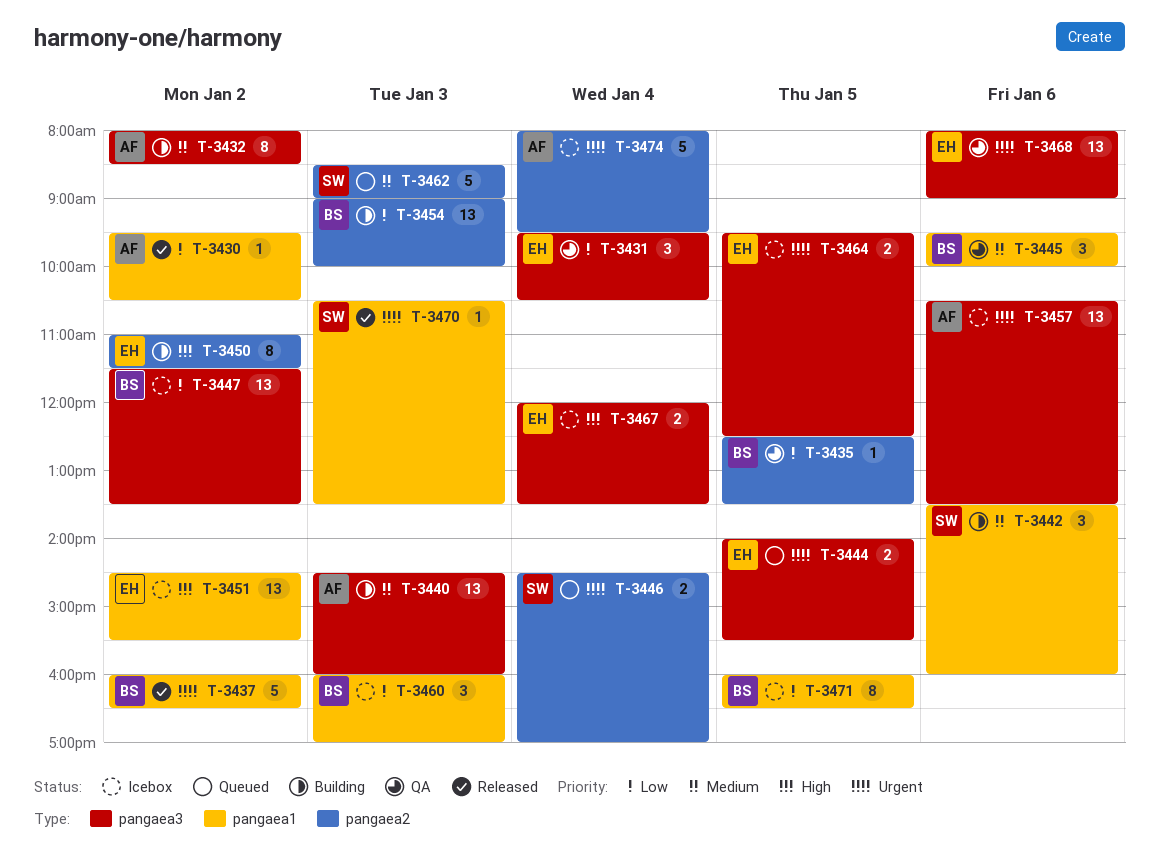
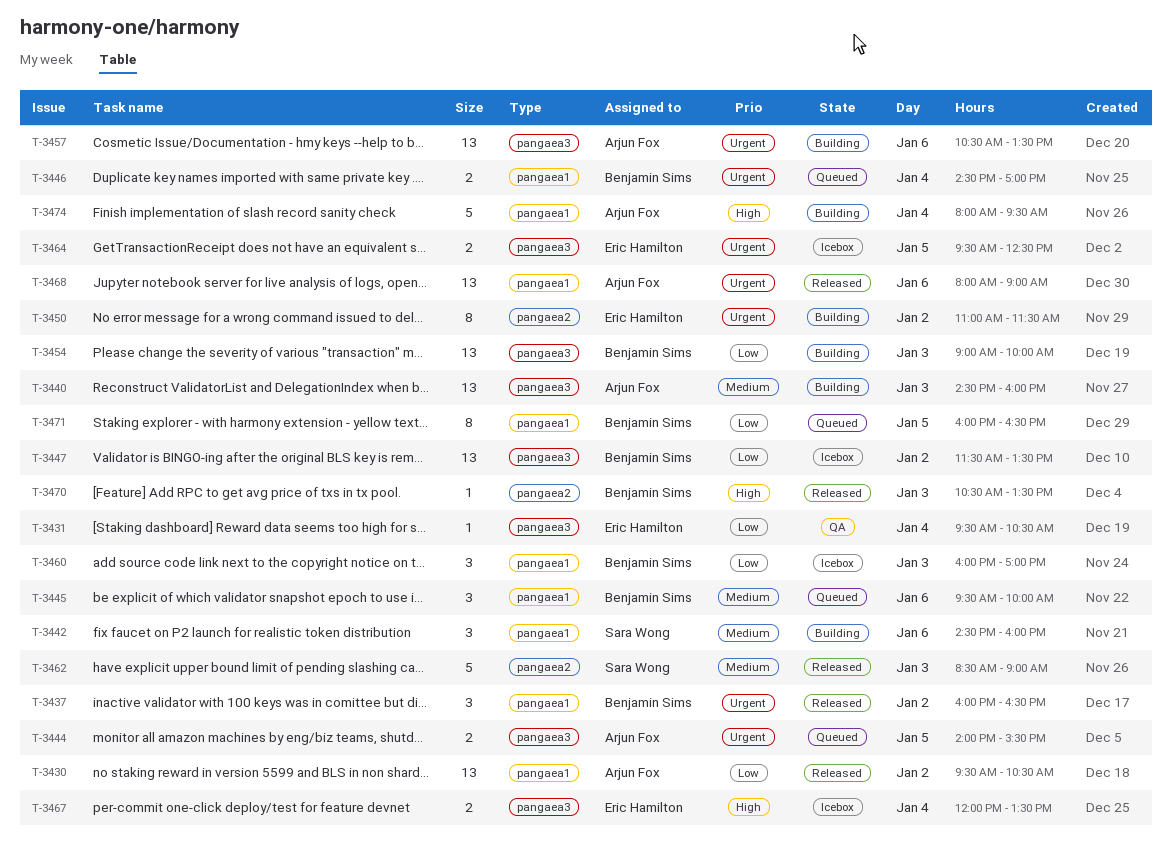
T-3430, estimate: 1 -> 13
T-3431, estimate: 3 -> 1
T-3432: present -> none
T-3435: present -> none
T-3437, estimate: 5 -> 3
T-3442, begins: 13:30 -> 14:30
T-3444, owner: Eric Hamilton -> Arjun Fox
T-3445, status: QA -> Queued
T-3446, owner: Sara Wong -> Benjamin Sims
T-3446, label: pangaea2 -> pangaea1
T-3450, priority: High -> Urgent
T-3451: present -> none
T-3454, label: pangaea2 -> pangaea3
T-3457, status: Icebox -> Building
T-3462, status: Queued -> Released
T-3468, status: QA -> Released
T-3468, owner: Eric Hamilton -> Arjun Fox
T-3468, label: pangaea3 -> pangaea1
T-3470, owner: Sara Wong -> Benjamin Sims
T-3470, priority: Urgent -> High
T-3470, label: pangaea1 -> pangaea2
T-3471, status: Icebox -> Queued
T-3474, status: Icebox -> Building
T-3474, priority: Urgent -> High
T-3474, label: pangaea2 -> pangaea1

